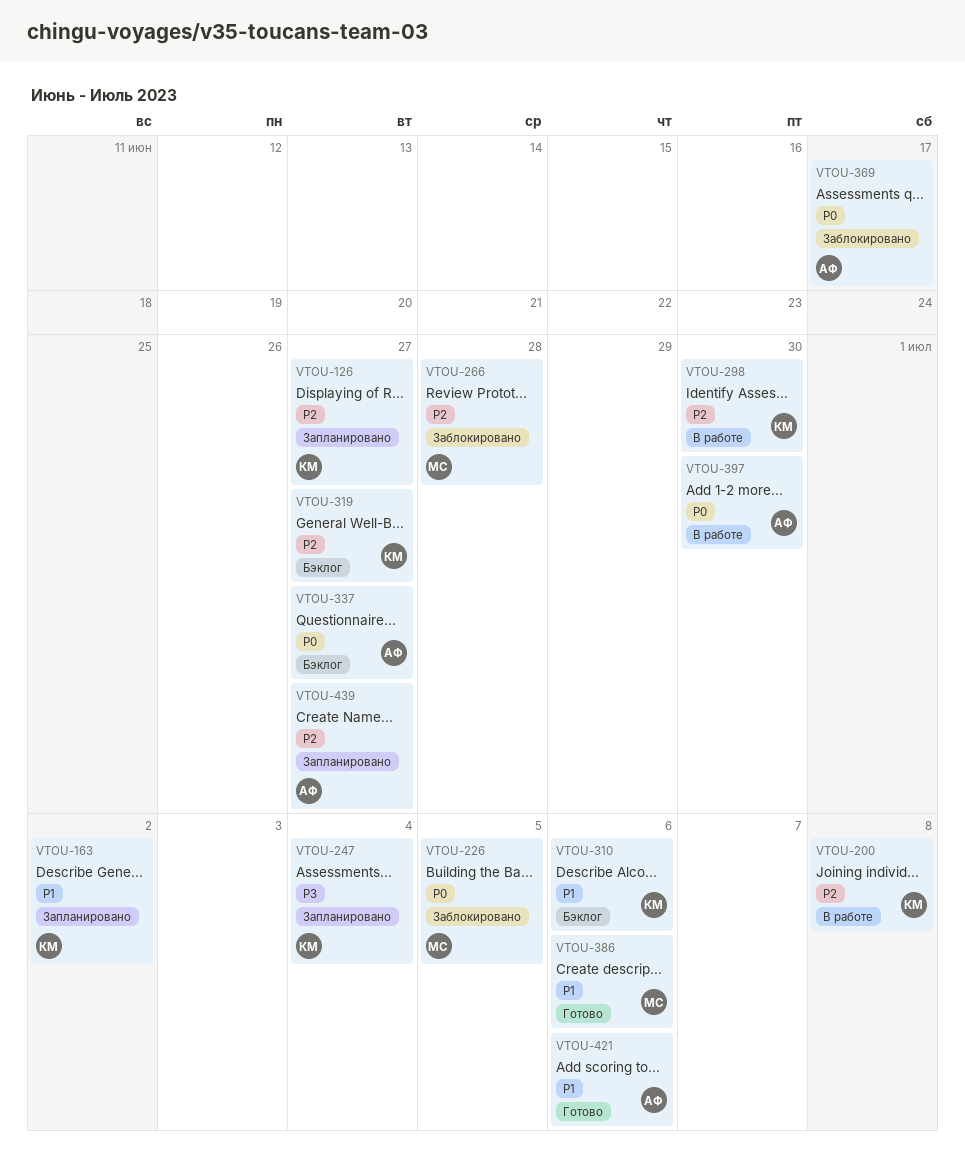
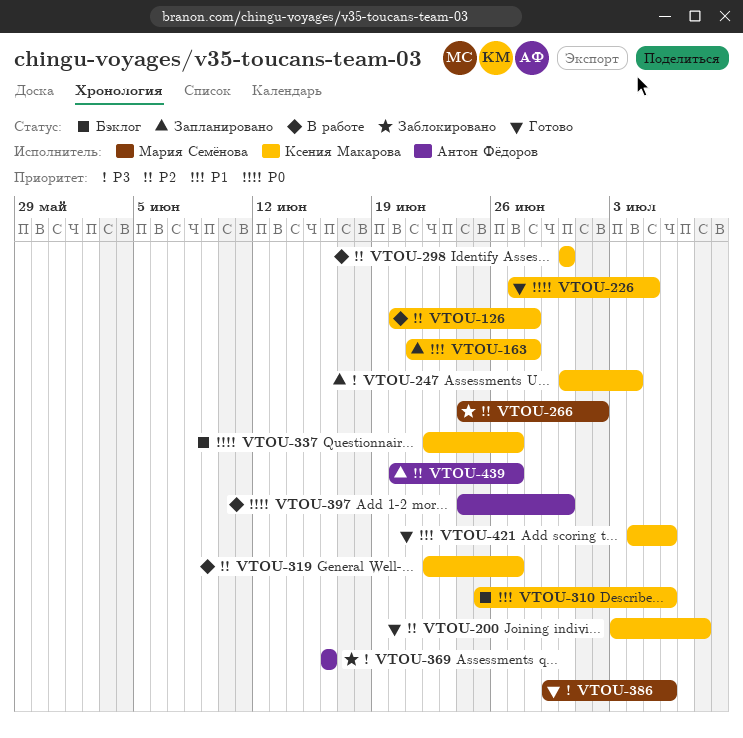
VTOU-126, status: Запланировано -> В работе
VTOU-126, due: Jun 27 -> Jun 28
VTOU-163, due: Jul 2 -> Jun 28
VTOU-200, status: В работе -> Готово
VTOU-226, status: Заблокировано -> Готово
VTOU-226, owner: Мария Семёнова -> Ксения Макарова
VTOU-266, due: Jun 28 -> Jul 2
VTOU-319, status: Бэклог -> В работе
VTOU-337, owner: Антон Фёдоров -> Ксения Макарова
VTOU-369, priority: P0 -> P3
VTOU-369, due: Jun 17 -> Jun 16
VTOU-386, priority: P1 -> P3
VTOU-421, owner: Антон Фёдоров -> Ксения Макарова

